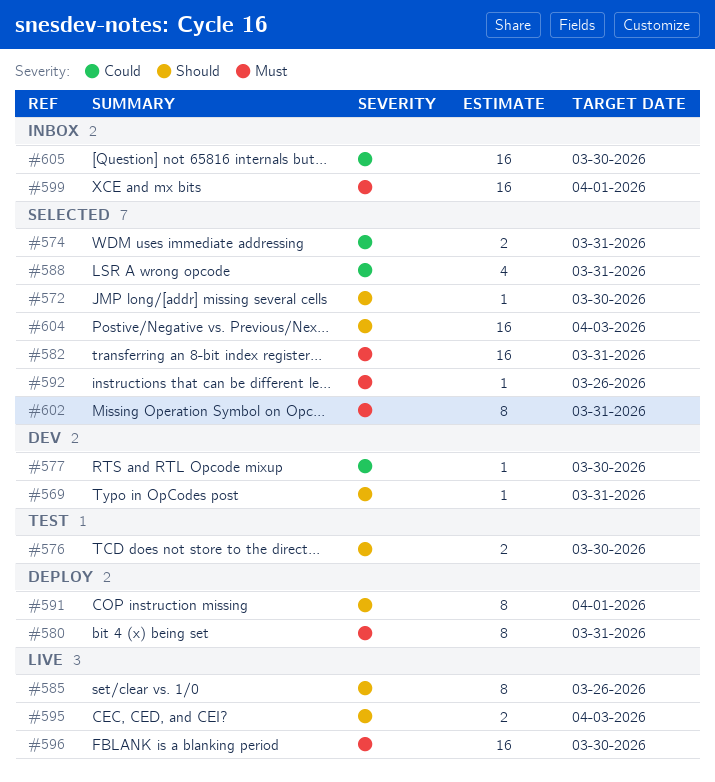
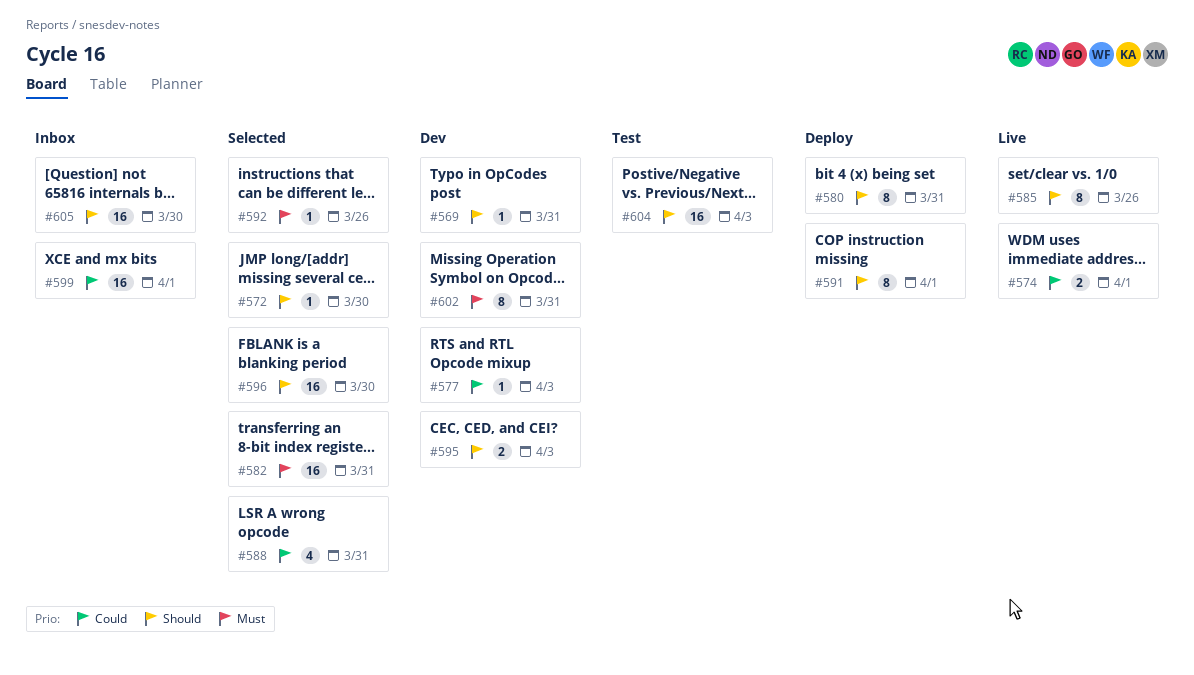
#574, status: Selected -> Live
#574, due: Mar 31 -> Apr 1
#576: present -> none
#577, due: Mar 30 -> Apr 3
#580, priority: Must -> Should
#595, status: Live -> Dev
#596, status: Live -> Selected
#596, priority: Must -> Should
#599, priority: Must -> Could
#602, status: Selected -> Dev
#604, status: Selected -> Test
#605, priority: Could -> Should

